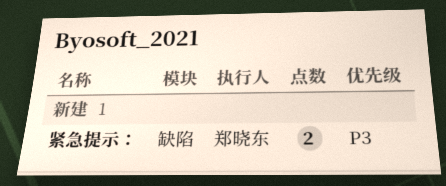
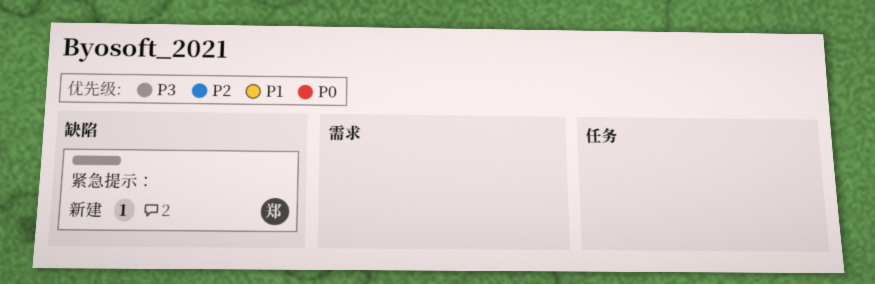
紧急提示：, estimate: 2 -> 1

